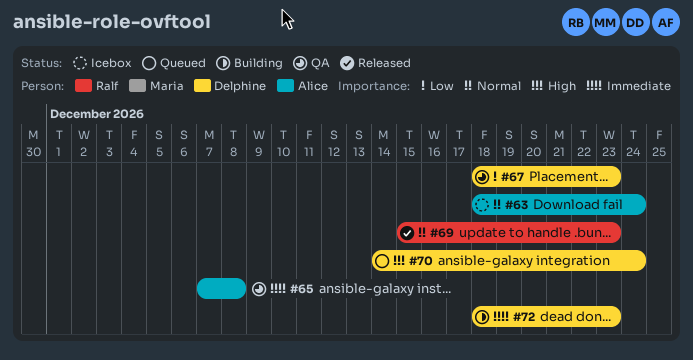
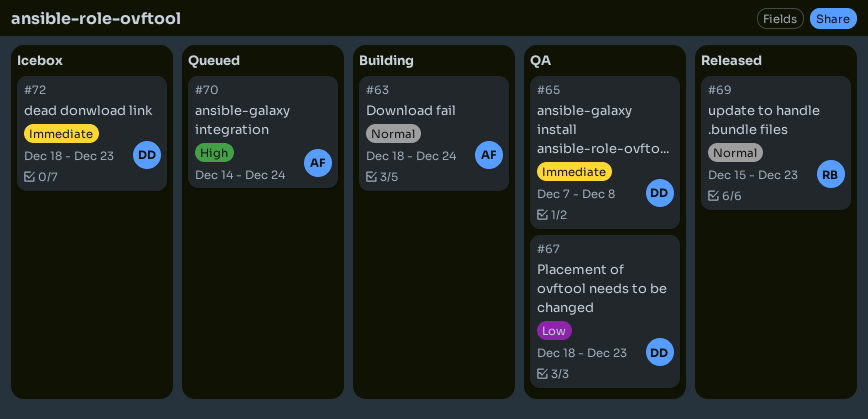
#63, status: Icebox -> Building
#65, owner: Alice -> Delphine
#70, owner: Delphine -> Alice
#72, status: Building -> Icebox

